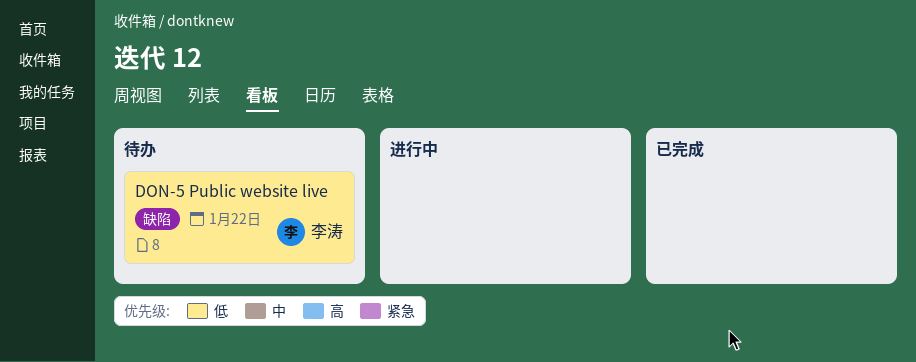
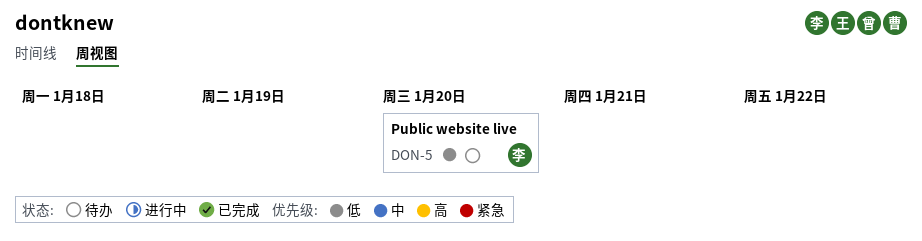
DON-5, due: Jan 22 -> Jan 20

